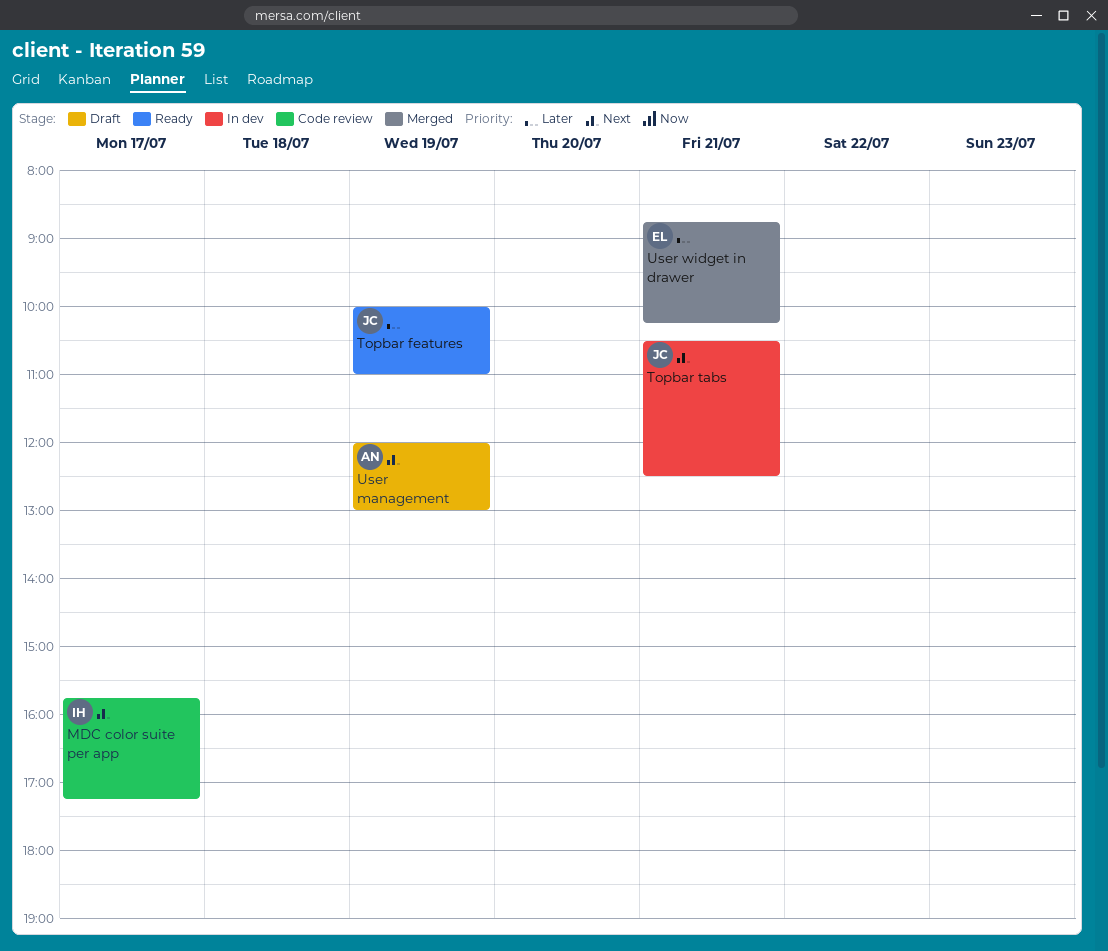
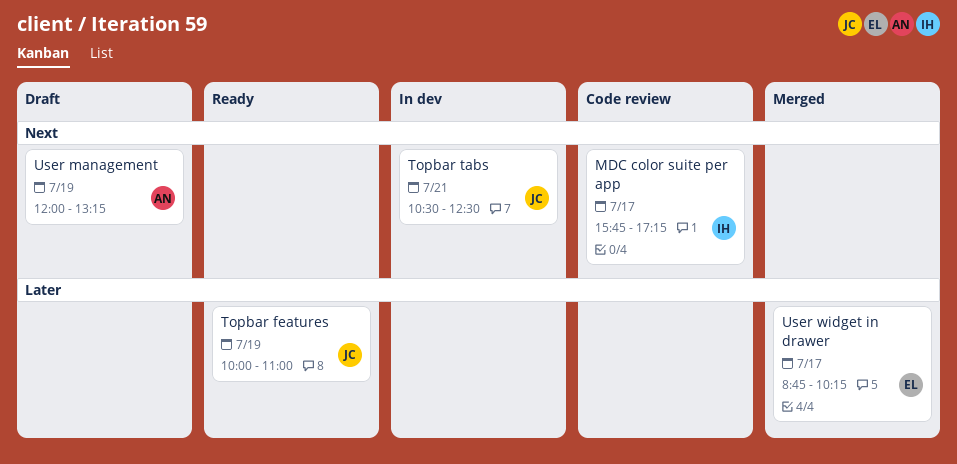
User management, ends: 13:00 -> 13:15
User widget in drawer, day: Jul 21 -> Jul 17

